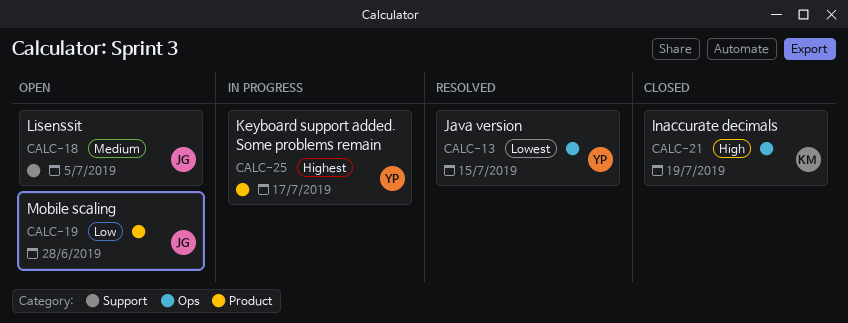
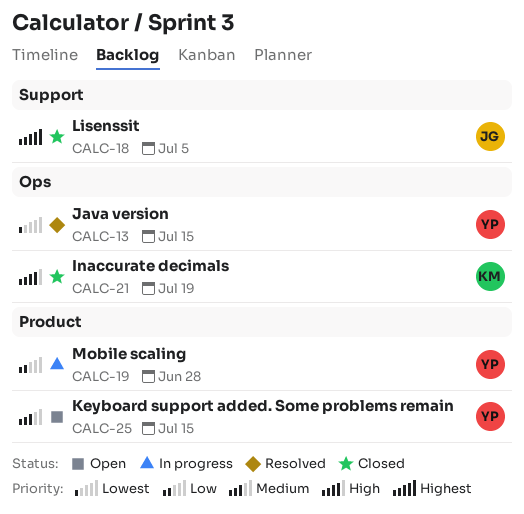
CALC-18, status: Open -> Closed
CALC-18, priority: Medium -> Highest
CALC-19, status: Open -> In progress
CALC-19, owner: JG -> YP
CALC-25, status: In progress -> Open
CALC-25, priority: Highest -> Medium
CALC-25, due: Jul 17 -> Jul 15

